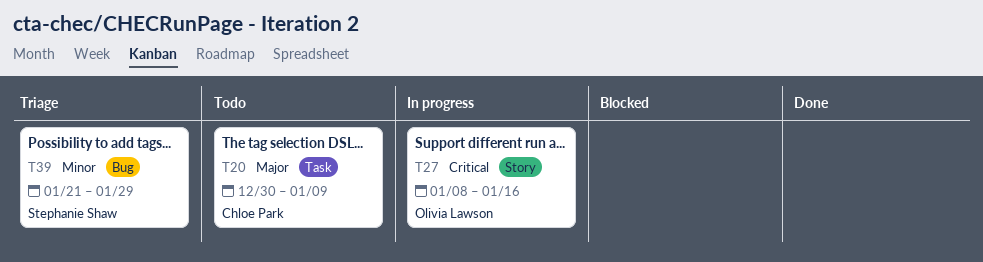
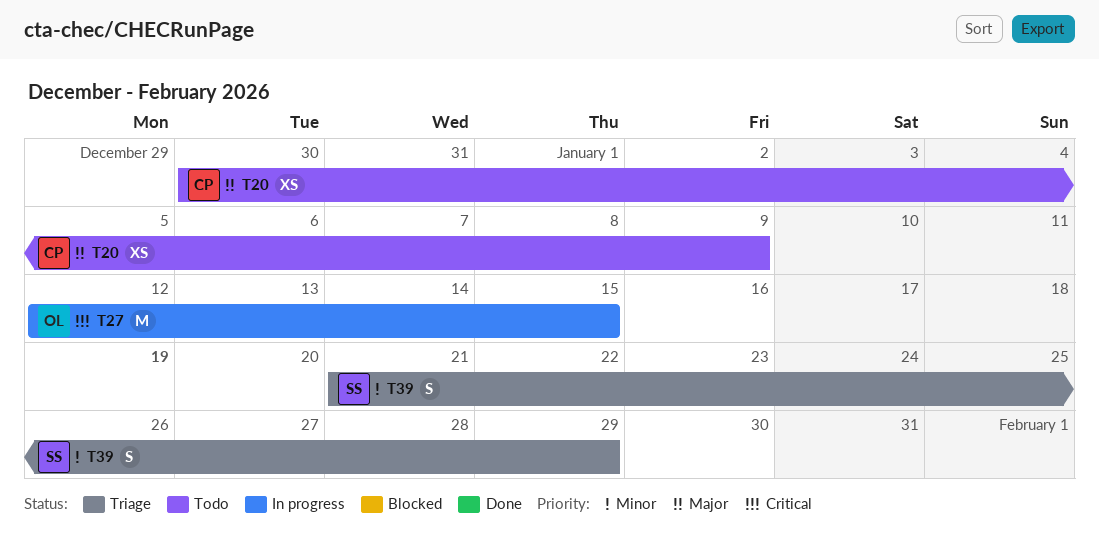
T27, start: Jan 8 -> Jan 12
T27, due: Jan 16 -> Jan 15

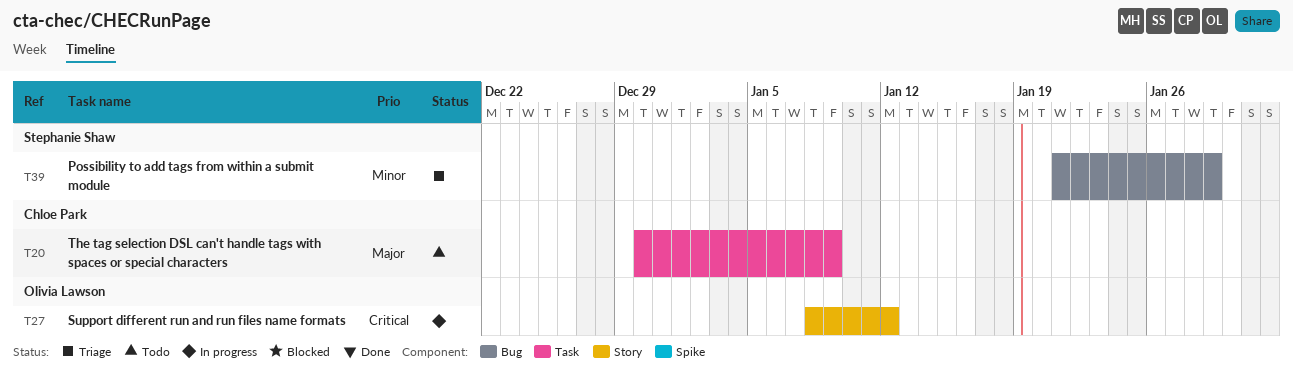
T27, start: Jan 12 -> Jan 8
T27, due: Jan 15 -> Jan 12

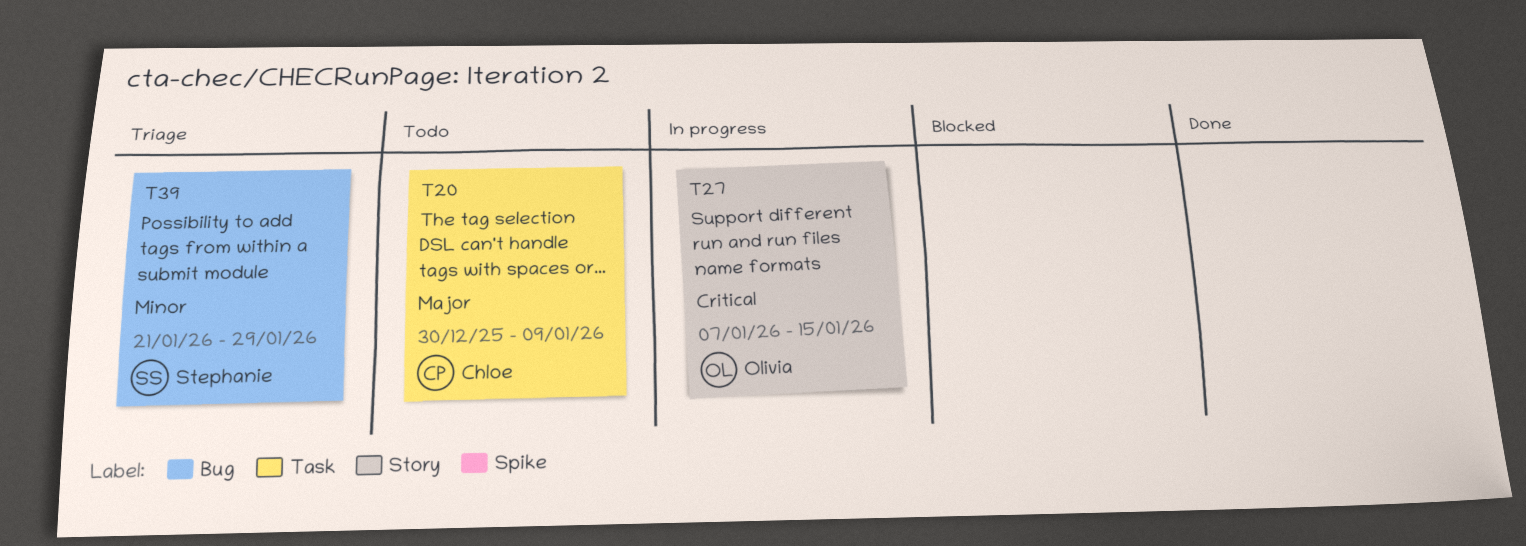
T27, start: Jan 8 -> Jan 7
T27, due: Jan 12 -> Jan 15

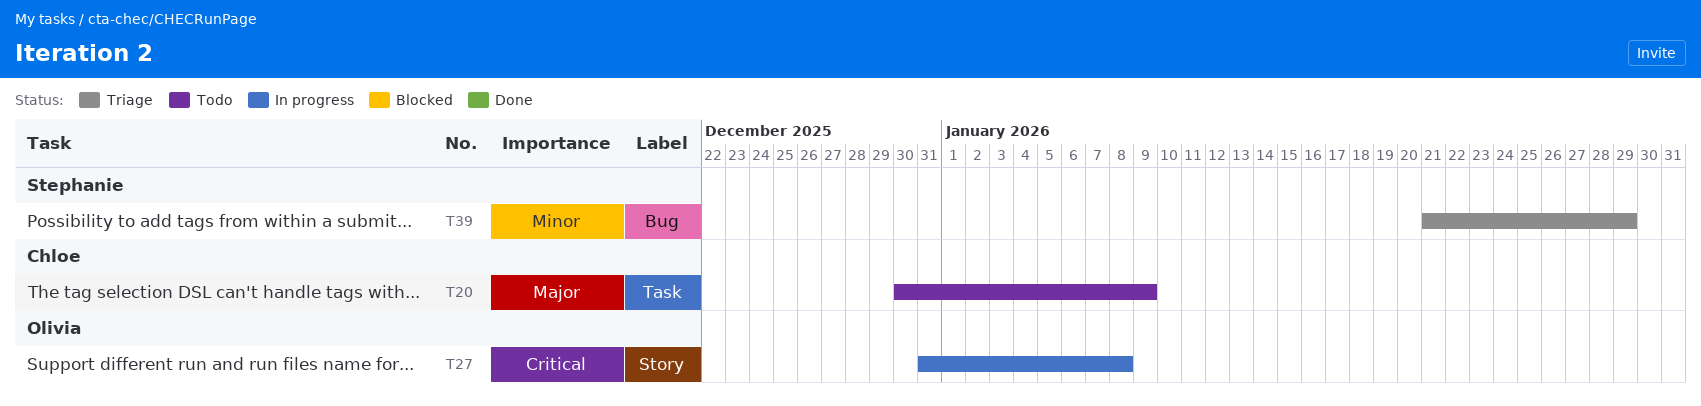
T27, start: Jan 7 -> Dec 31
T27, due: Jan 15 -> Jan 8

